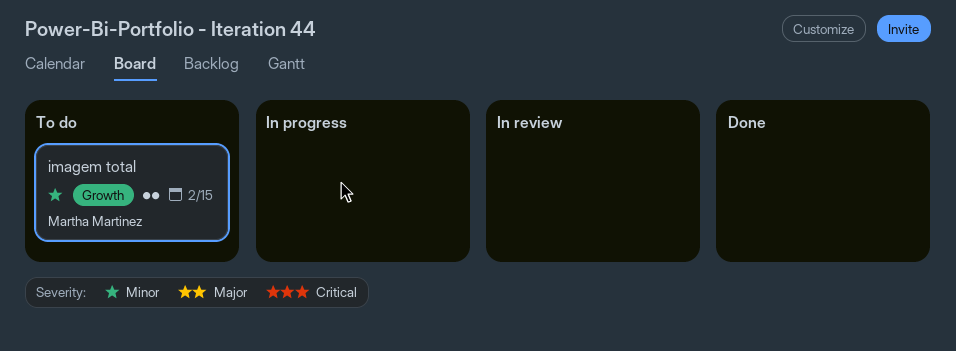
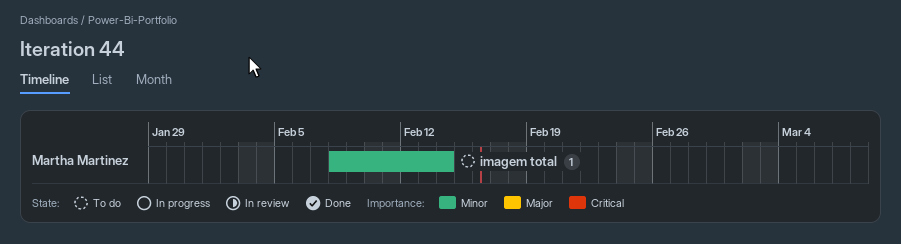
imagem total, estimate: 2 -> 1
imagem total, due: Feb 15 -> Feb 14

